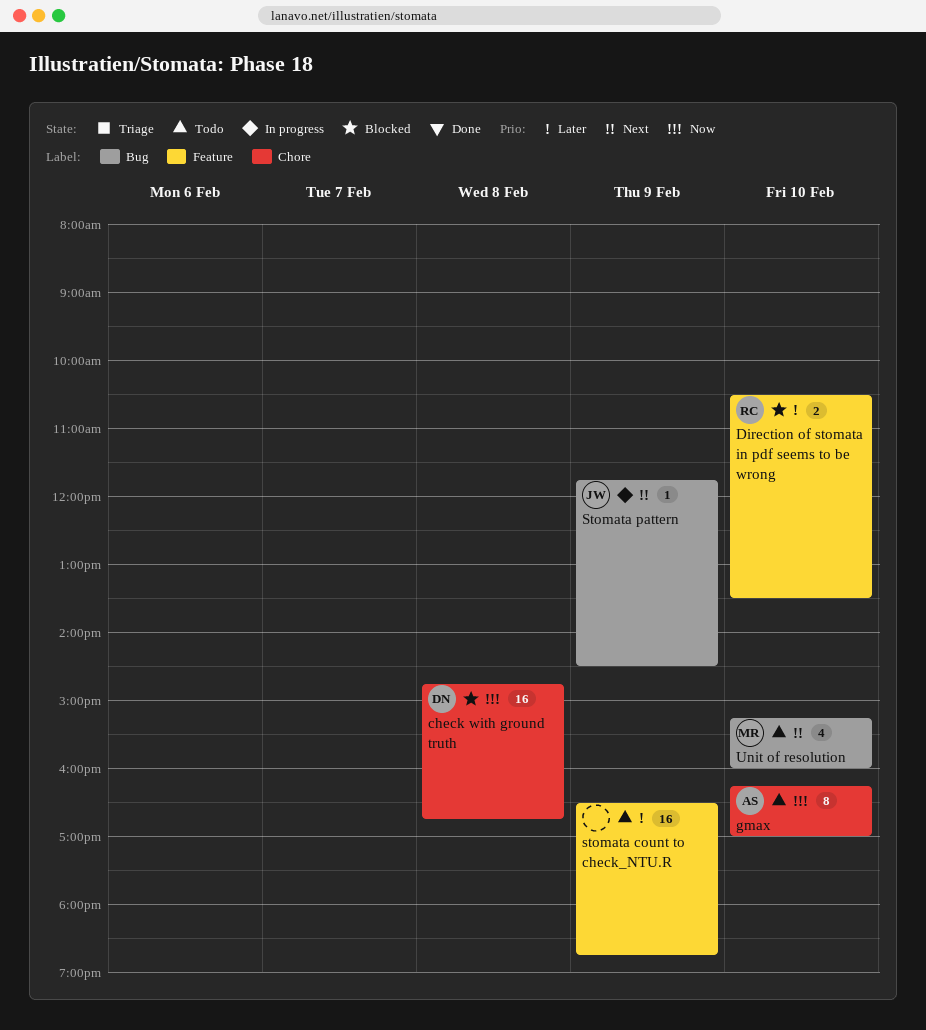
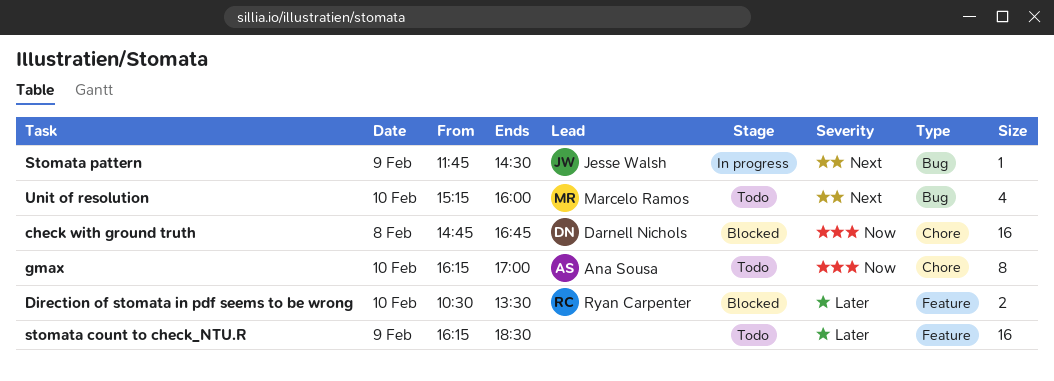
stomata count to check_NTU.R, begins: 16:30 -> 16:15
stomata count to check_NTU.R, ends: 18:45 -> 18:30

